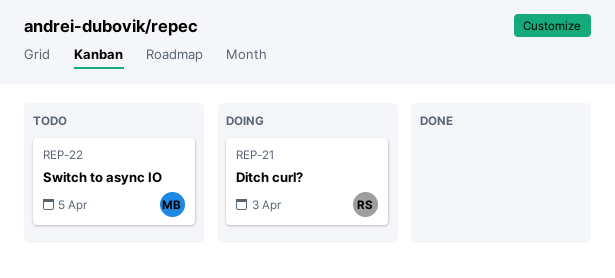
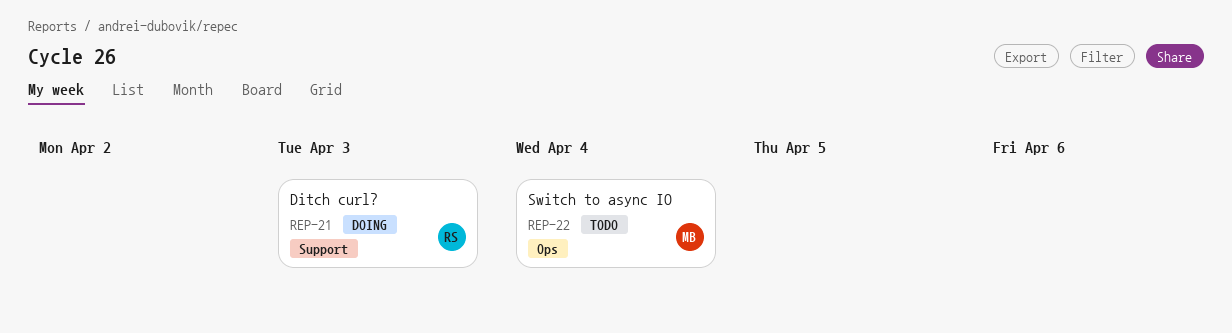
REP-22, due: Apr 5 -> Apr 4

